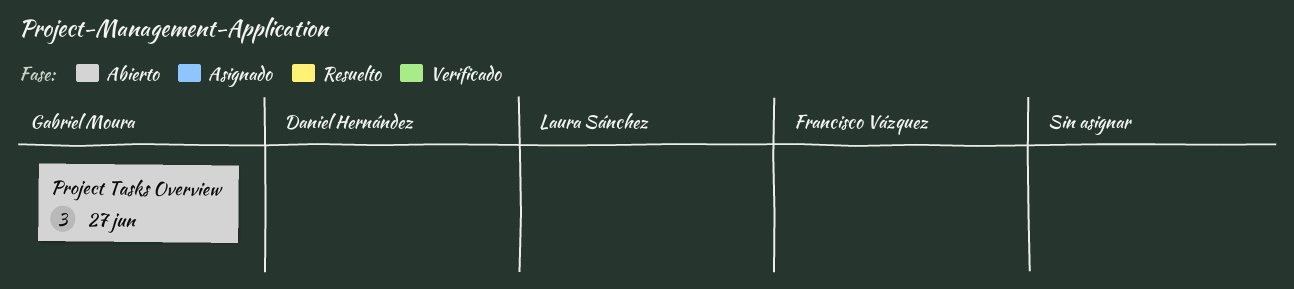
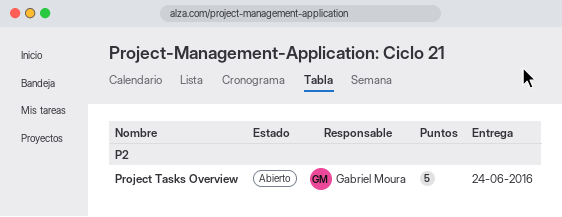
Project Tasks Overview, estimate: 3 -> 5
Project Tasks Overview, due: Jun 27 -> Jun 24

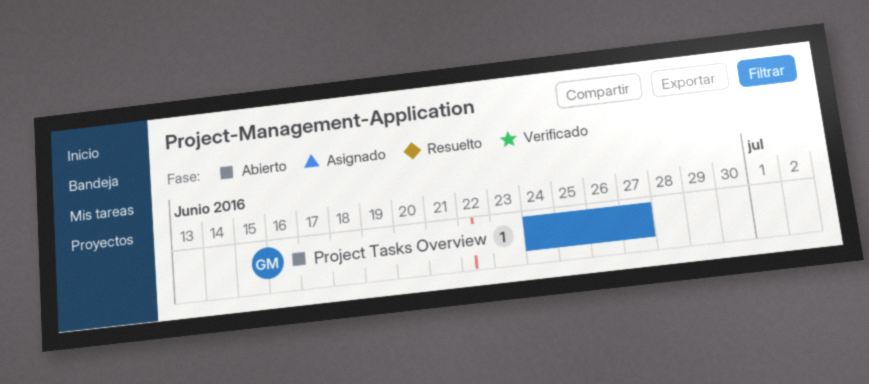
Project Tasks Overview, estimate: 5 -> 1
Project Tasks Overview, due: Jun 24 -> Jun 27

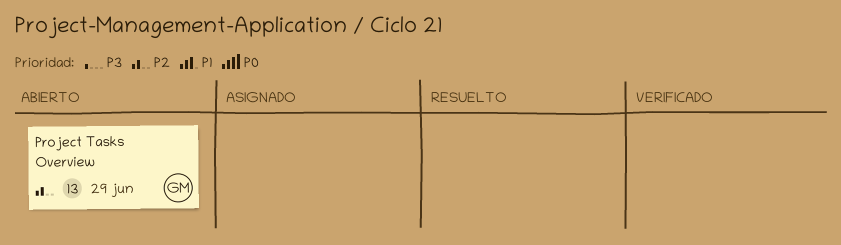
Project Tasks Overview, estimate: 1 -> 13
Project Tasks Overview, due: Jun 27 -> Jun 29

